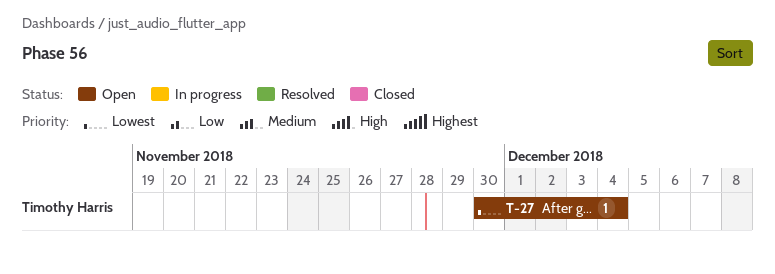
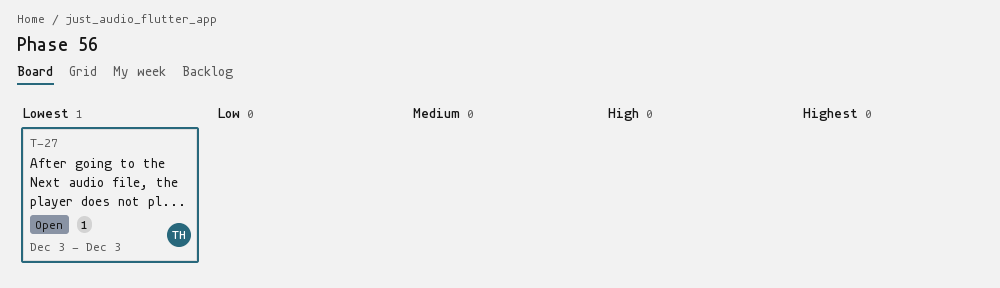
T-27, start: Nov 30 -> Dec 3
T-27, due: Dec 4 -> Dec 3

